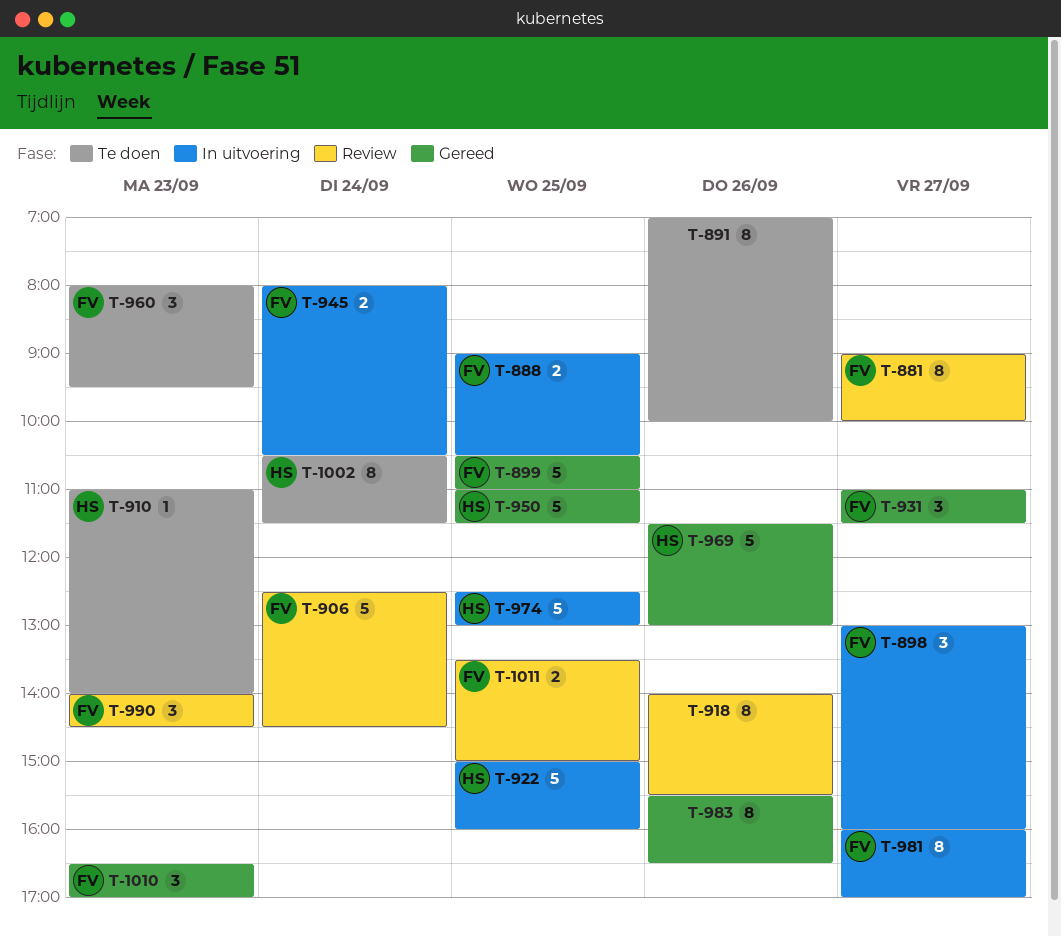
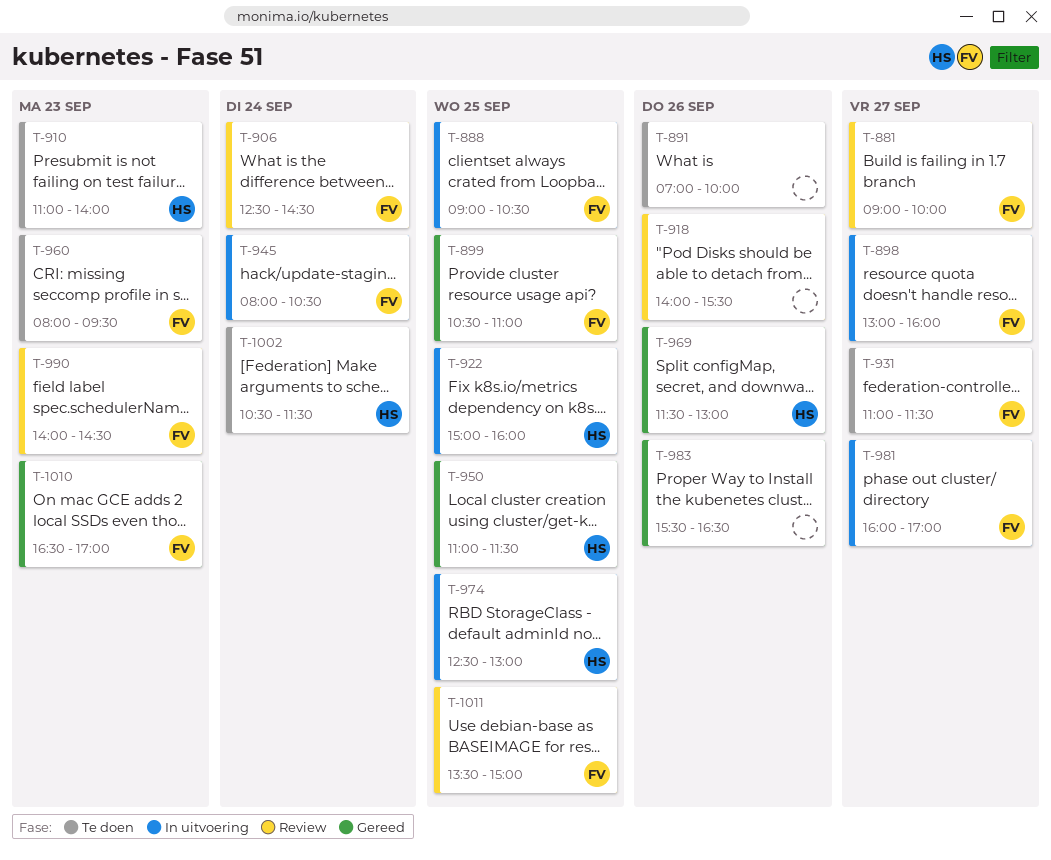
T-931, status: Gereed -> Te doen

